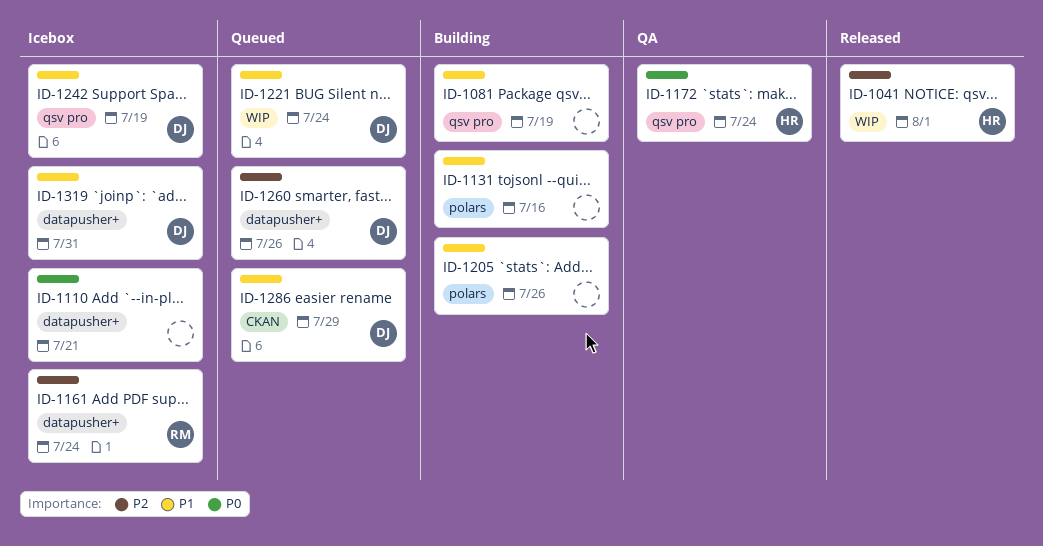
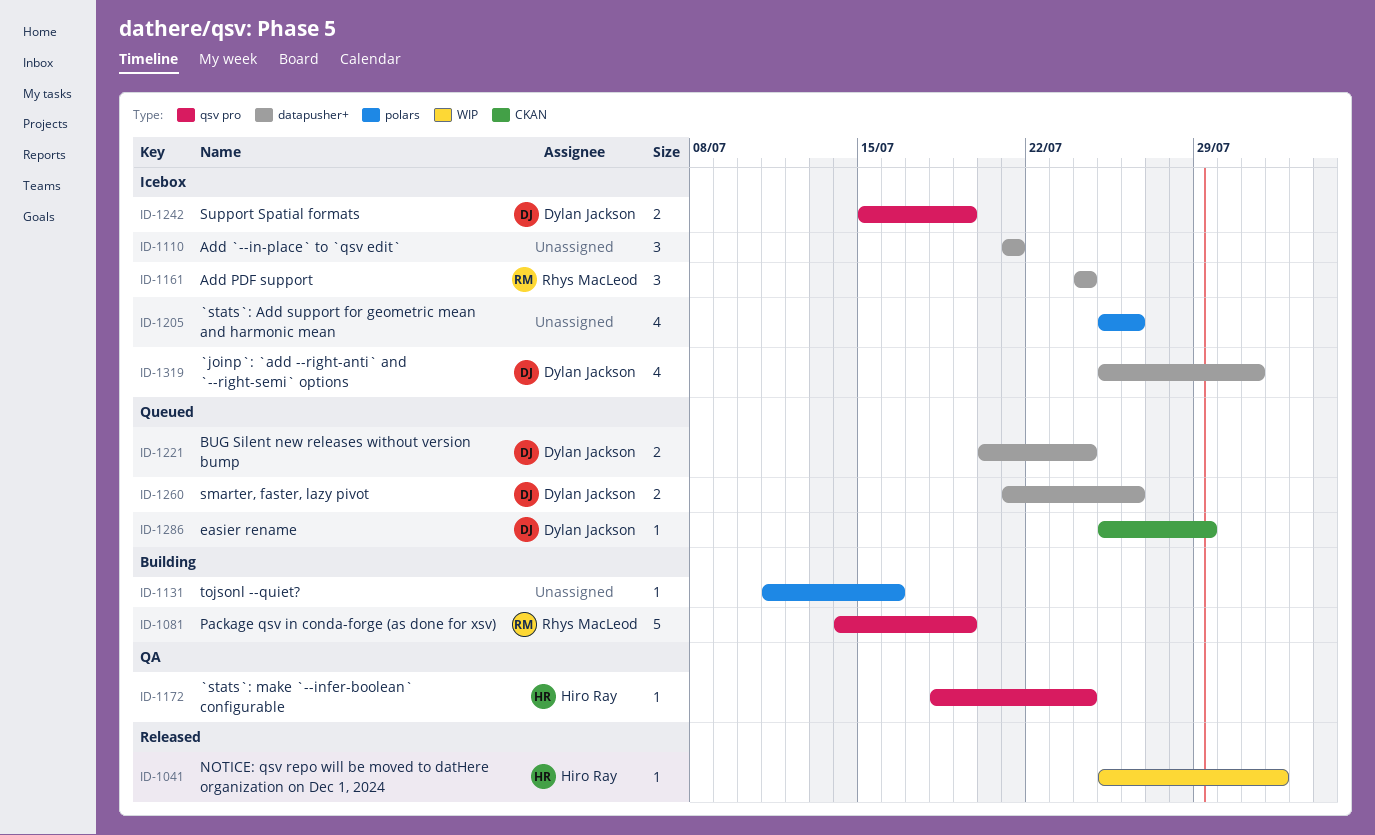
ID-1081, owner: none -> Rhys MacLeod
ID-1205, status: Building -> Icebox
ID-1221, label: WIP -> datapusher+

